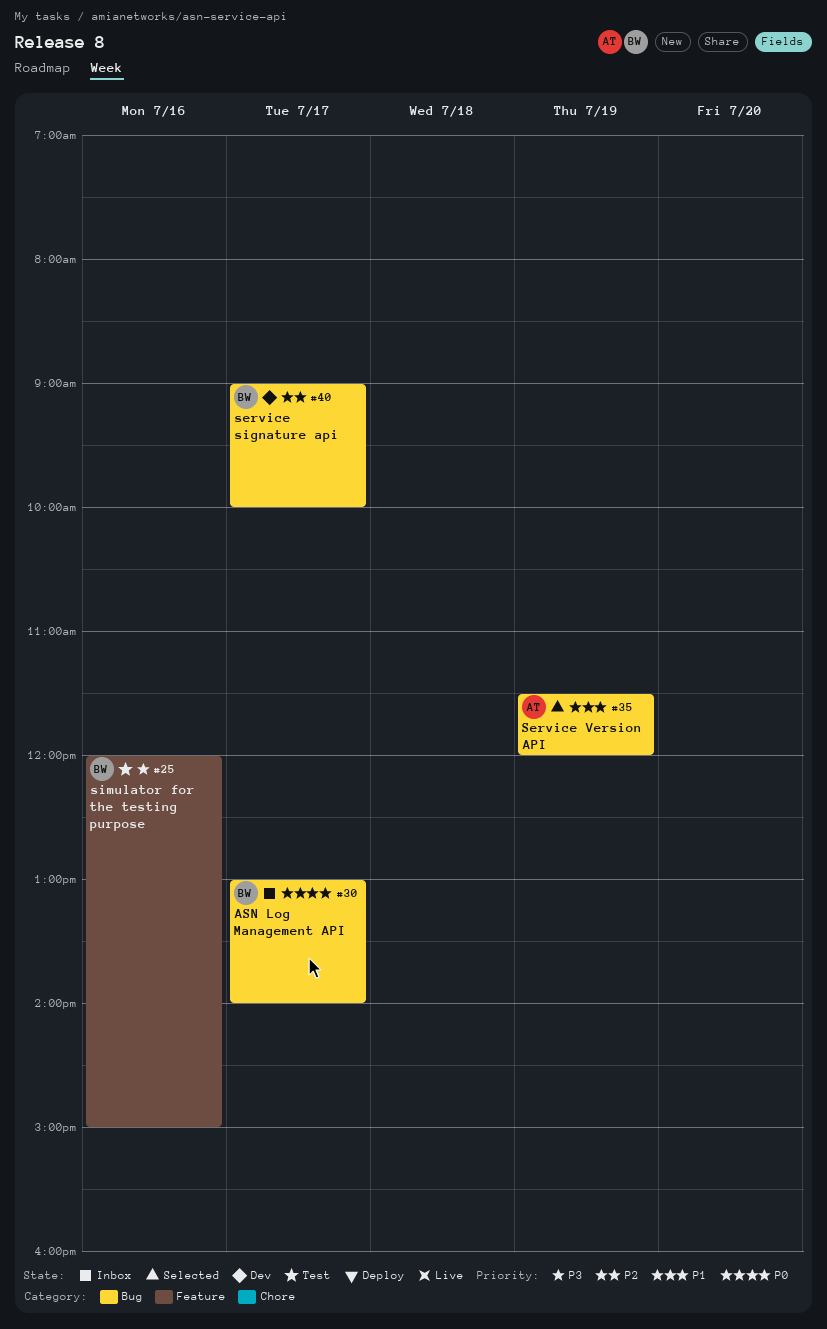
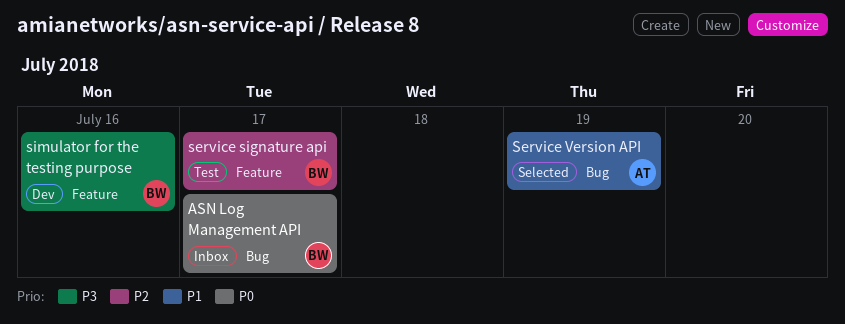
service signature api, status: Dev -> Test
service signature api, label: Bug -> Feature
simulator for the testing purpose, status: Test -> Dev

